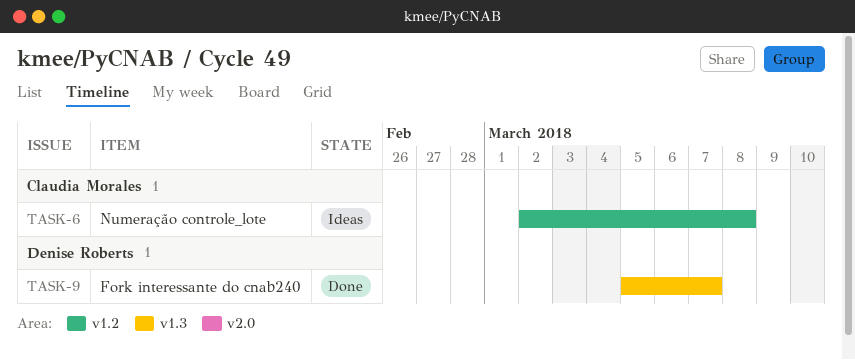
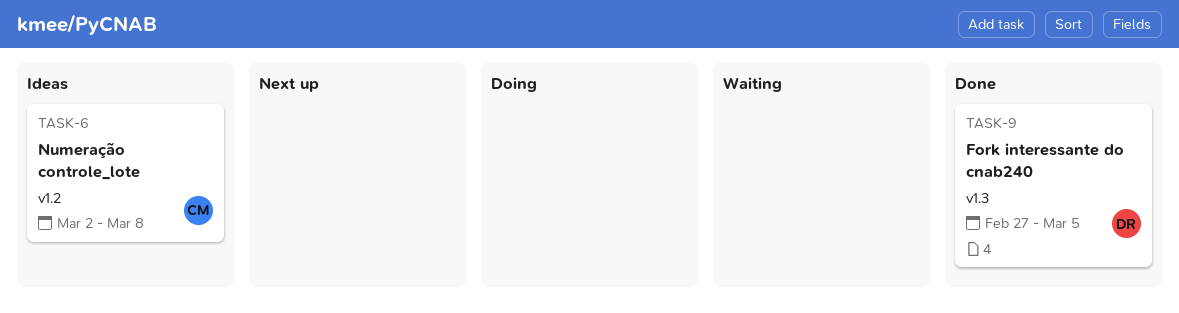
TASK-9, start: Mar 5 -> Feb 27
TASK-9, due: Mar 7 -> Mar 5

